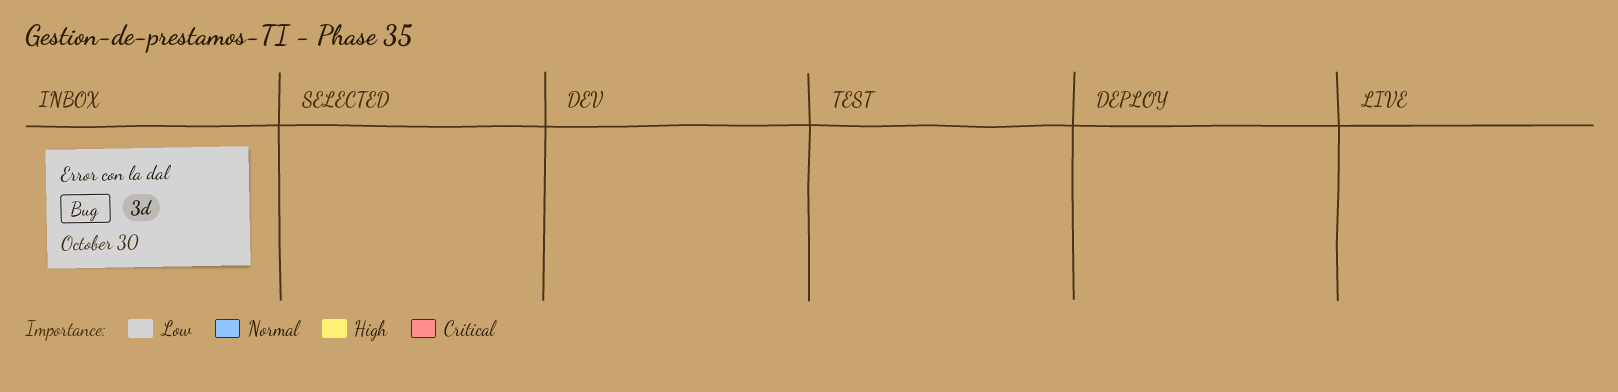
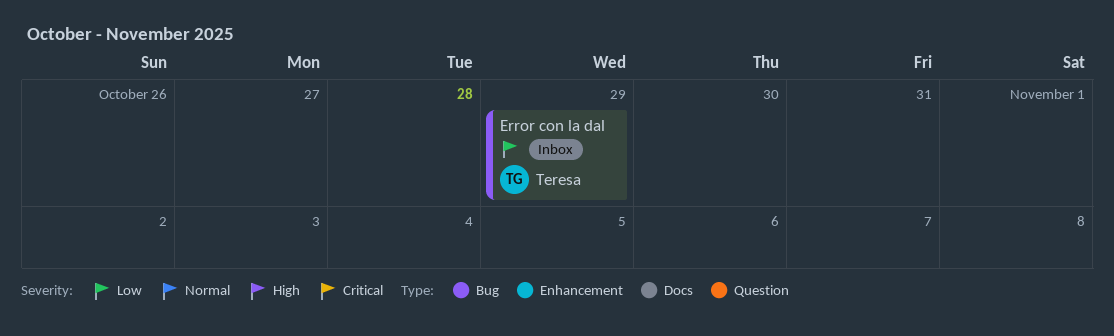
Error con la dal, due: Oct 30 -> Oct 29

